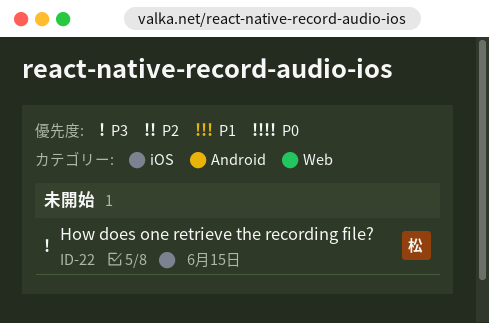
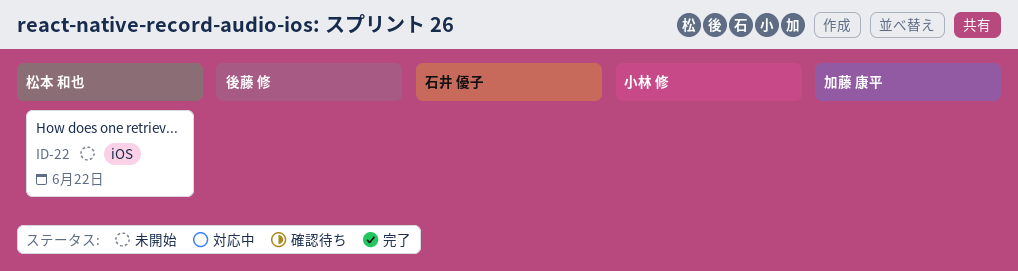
ID-22, due: Jun 15 -> Jun 22

